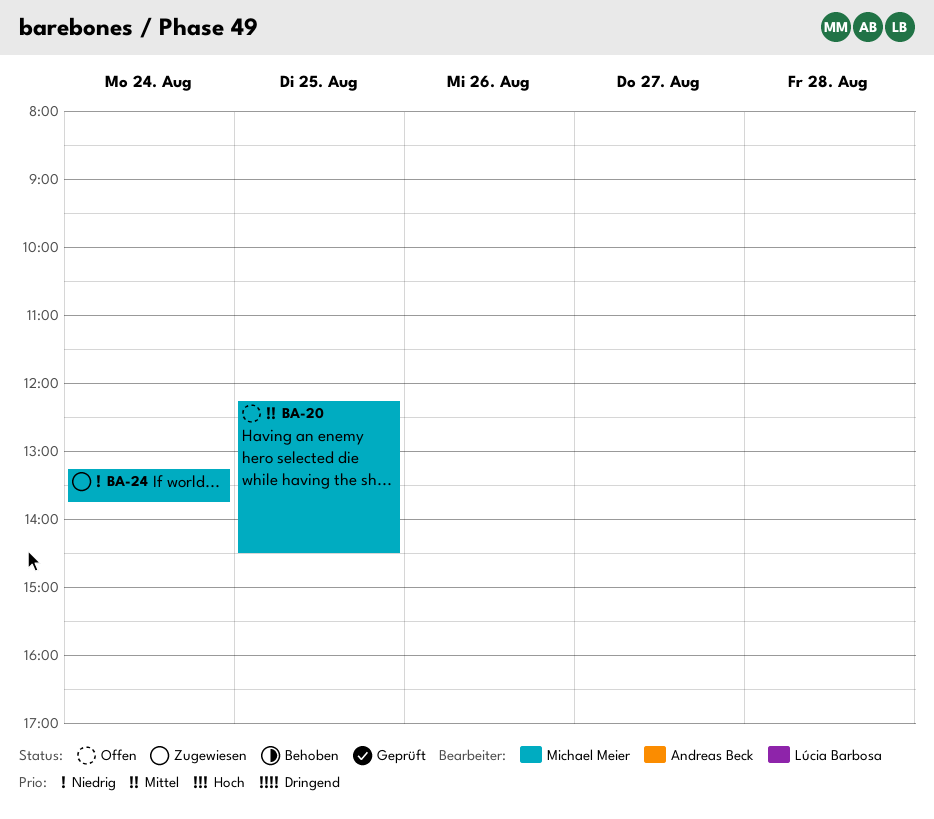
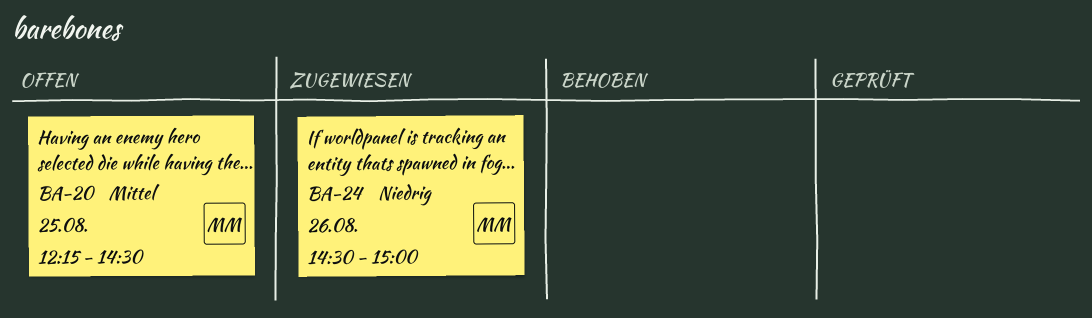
BA-24, day: Aug 24 -> Aug 26
BA-24, begins: 13:15 -> 14:30
BA-24, ends: 13:45 -> 15:00

